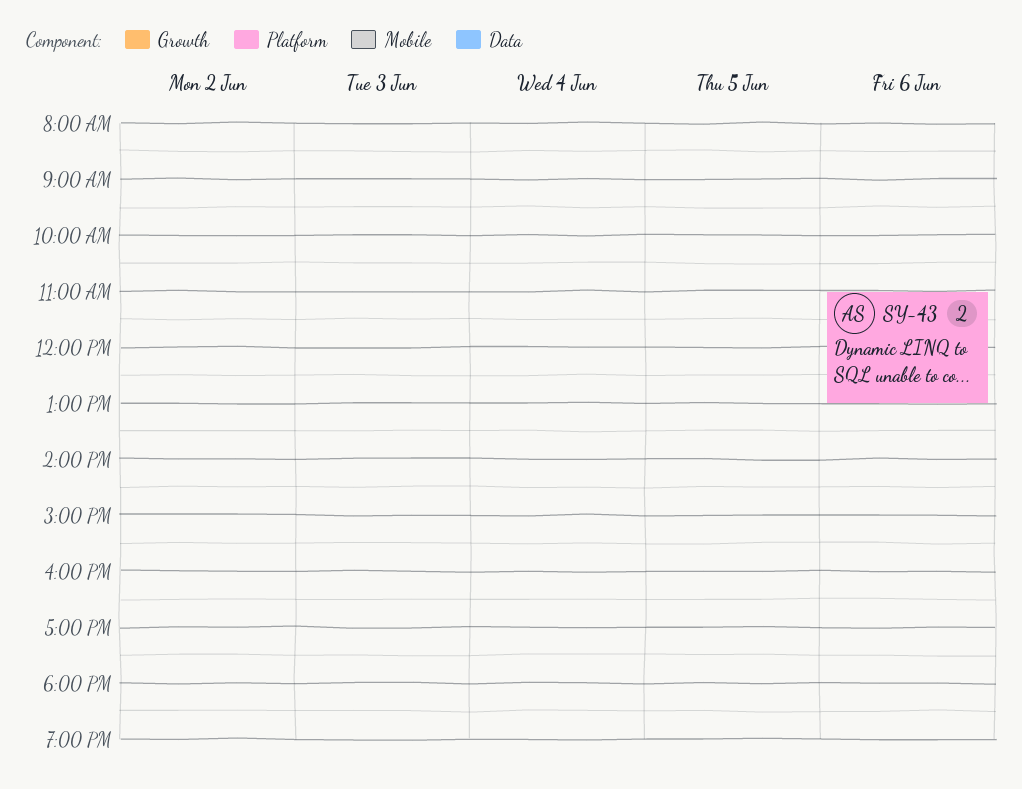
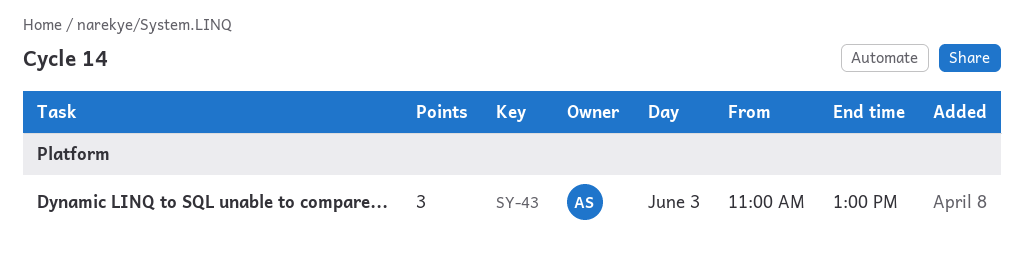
SY-43, estimate: 2 -> 3
SY-43, day: Jun 6 -> Jun 3

